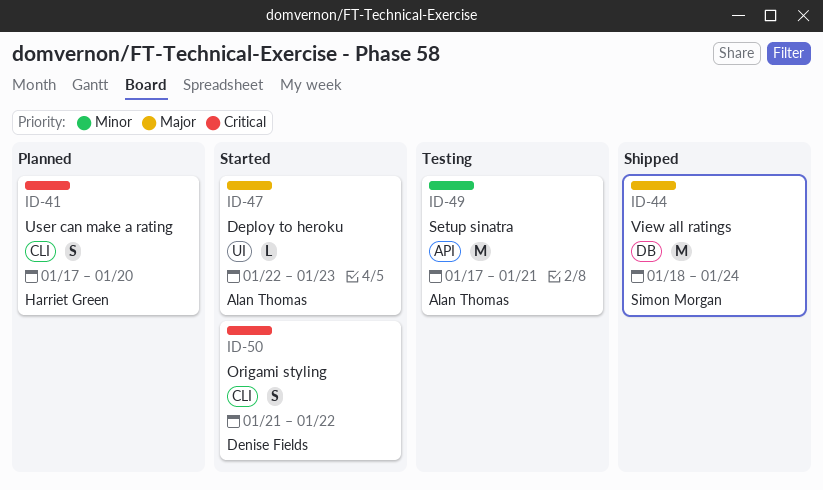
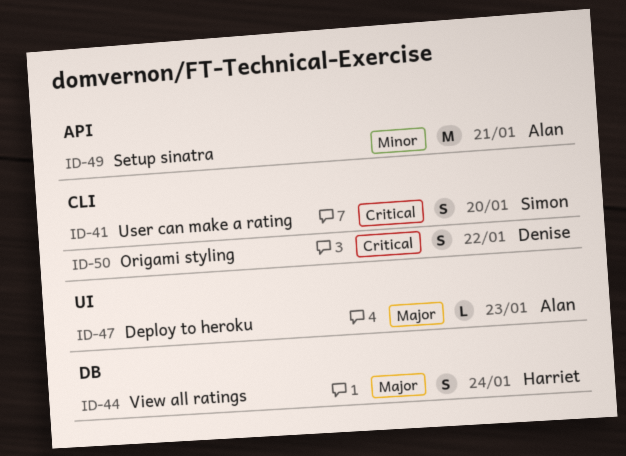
ID-41, owner: Harriet Green -> Simon Morgan
ID-44, owner: Simon Morgan -> Harriet Green
ID-44, estimate: M -> S

